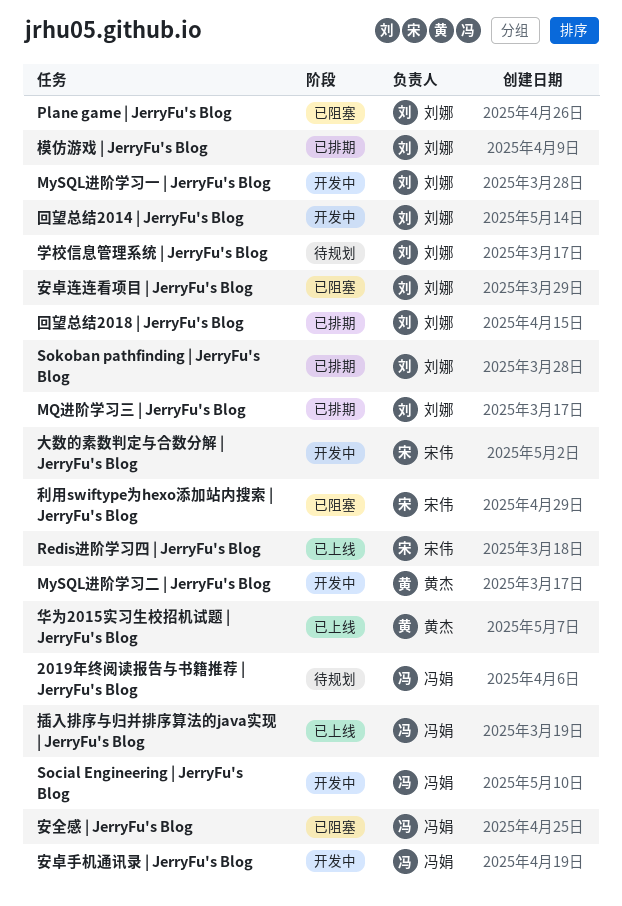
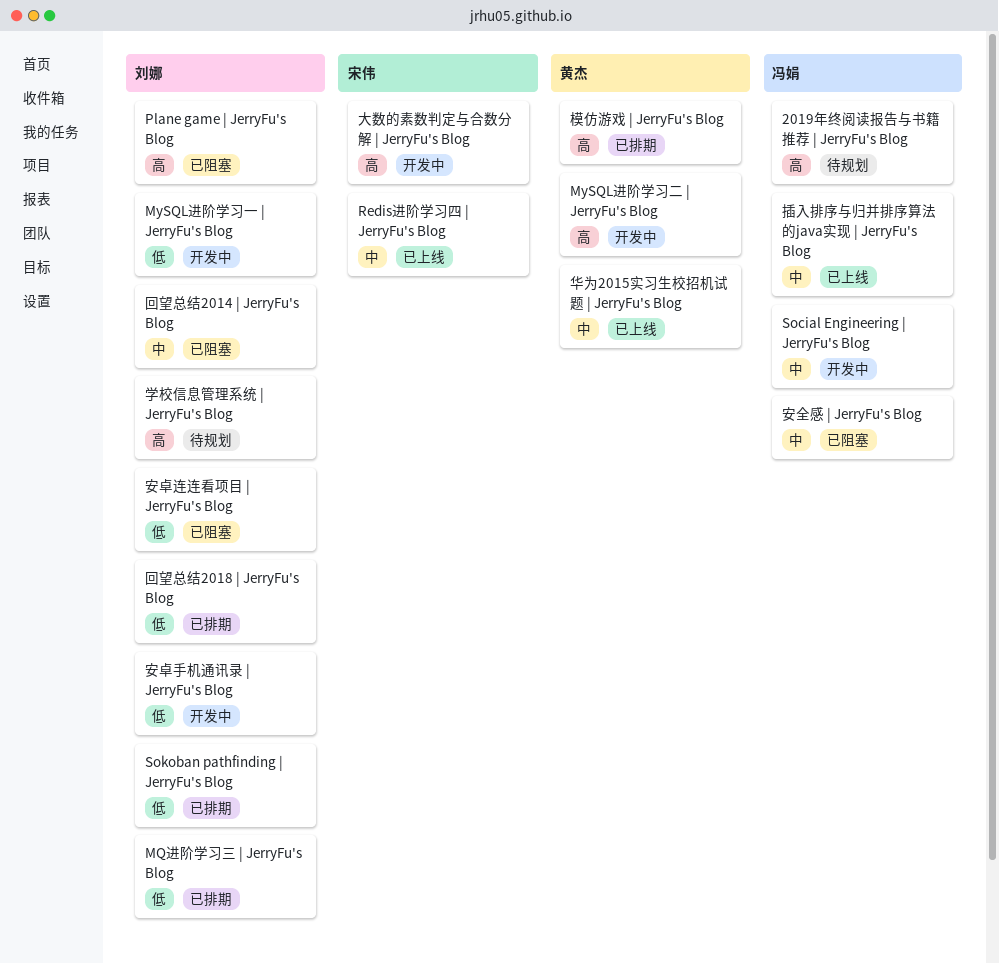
利用swiftype为hexo添加站内搜索 | JerryFu's Blog: present -> none
回望总结2014 | JerryFu's Blog, status: 开发中 -> 已阻塞
安卓手机通讯录 | JerryFu's Blog, owner: 冯娟 -> 刘娜
模仿游戏 | JerryFu's Blog, owner: 刘娜 -> 黄杰

